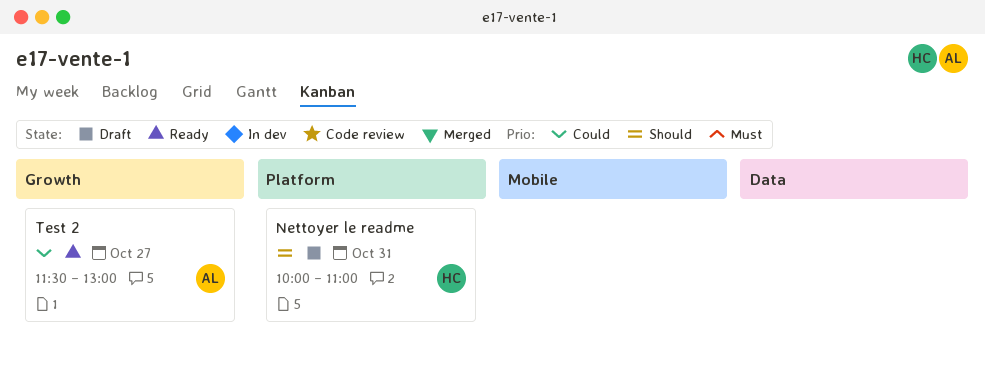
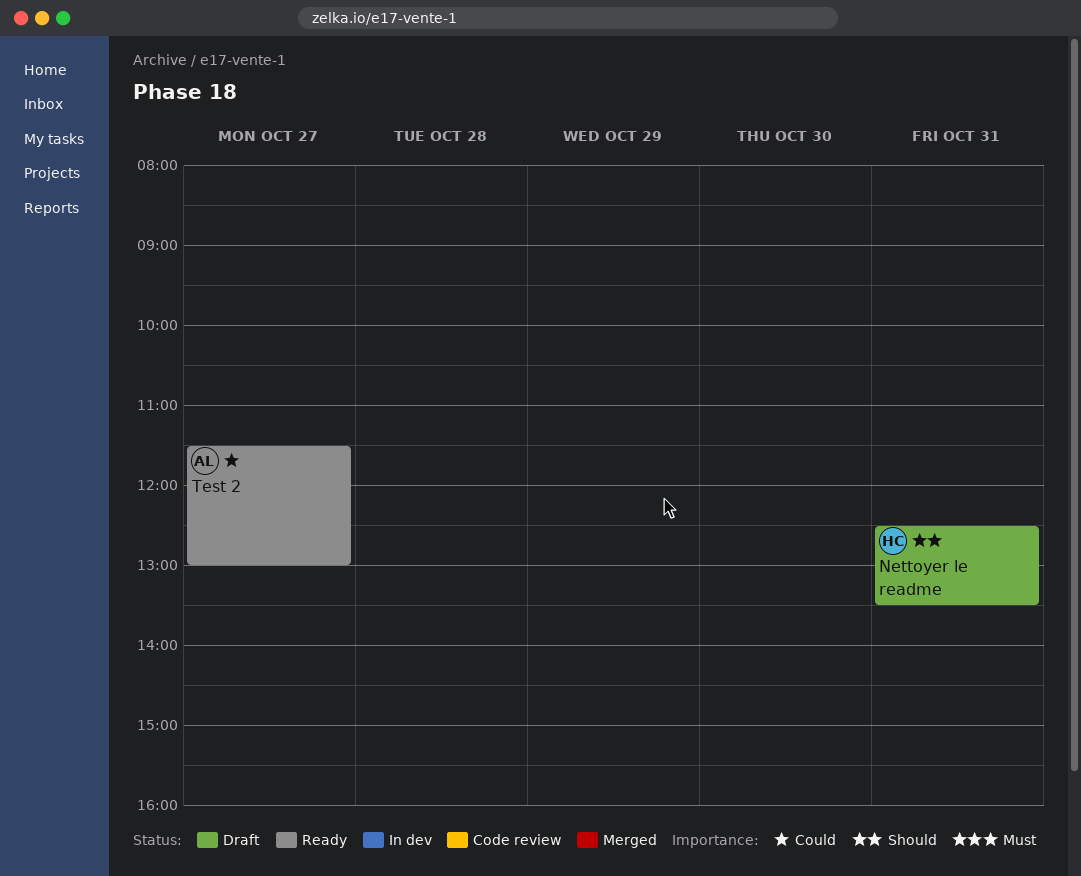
Nettoyer le readme, begins: 10:00 -> 12:30
Nettoyer le readme, ends: 11:00 -> 13:30

